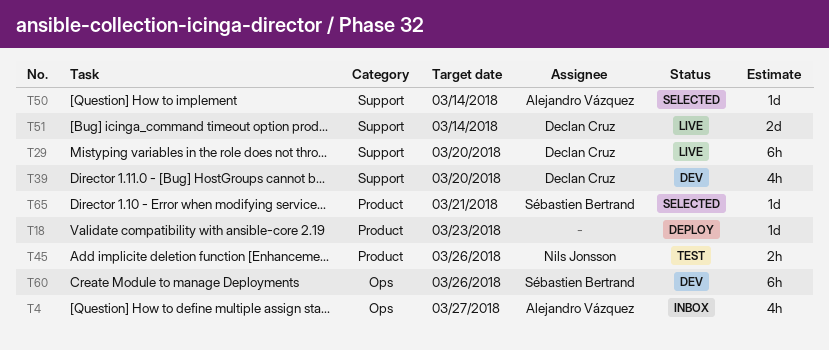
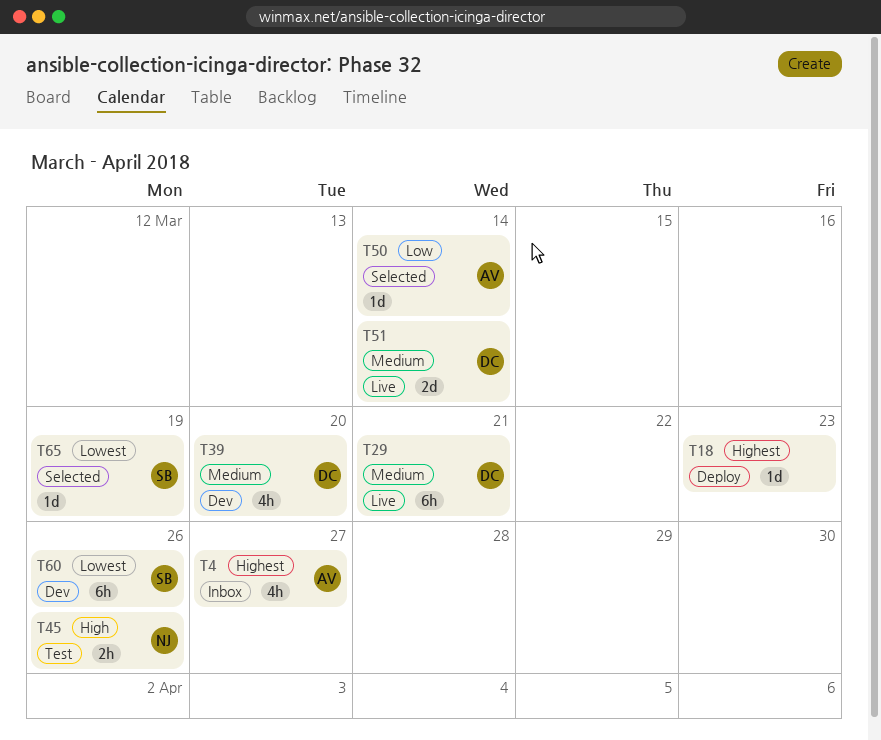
T29, due: Mar 20 -> Mar 21
T65, due: Mar 21 -> Mar 19

